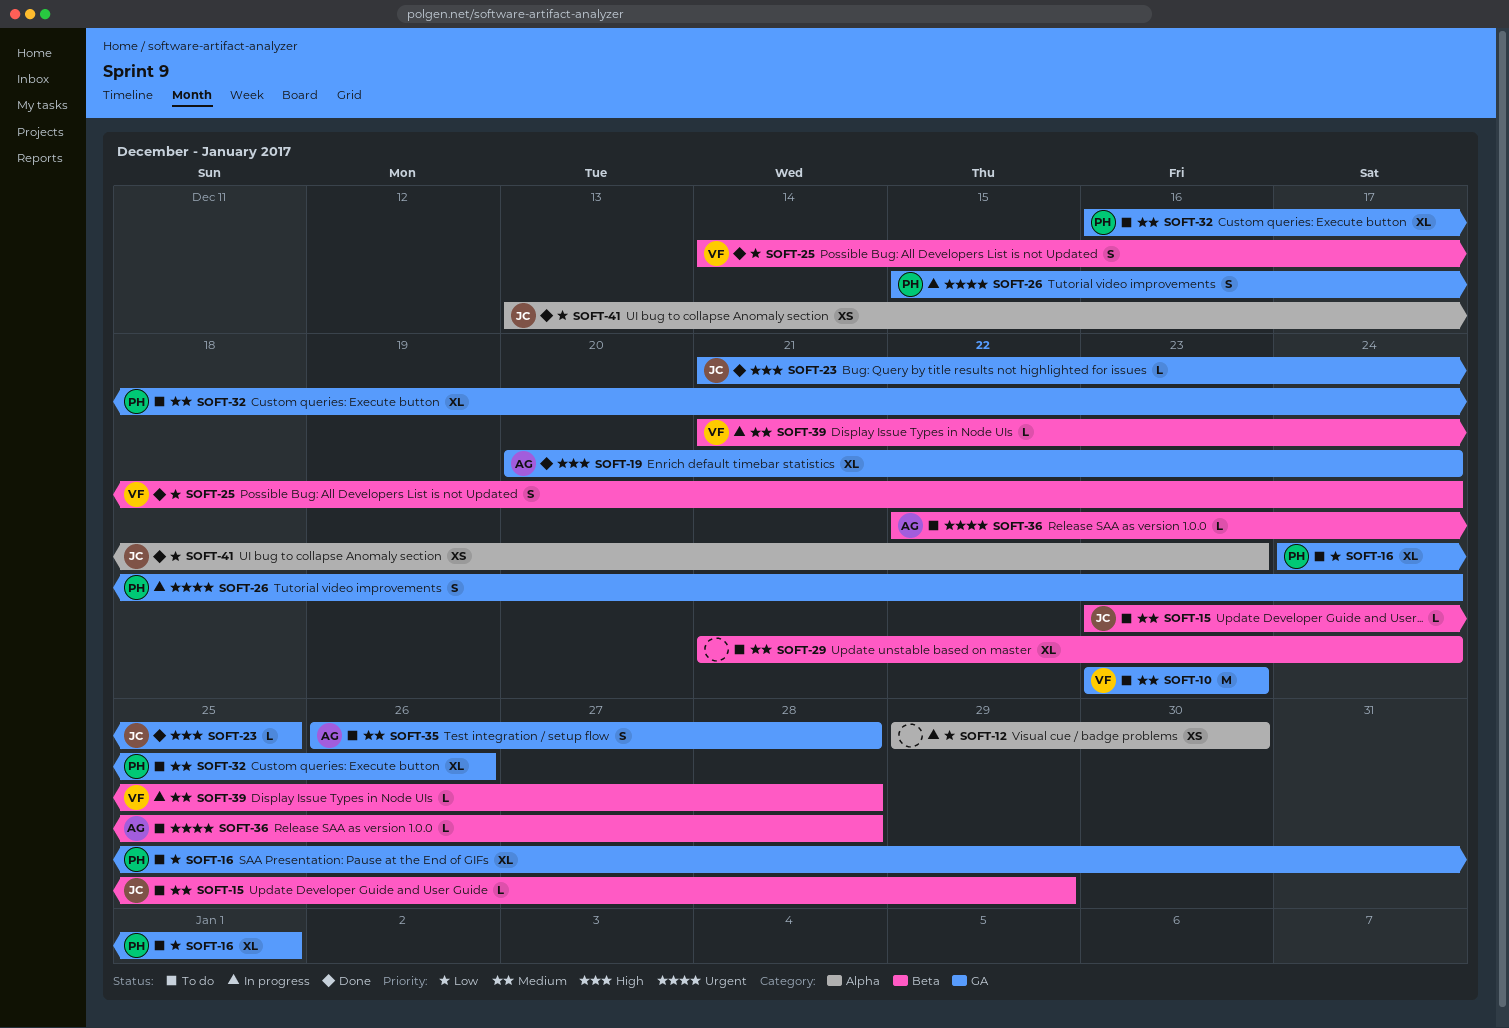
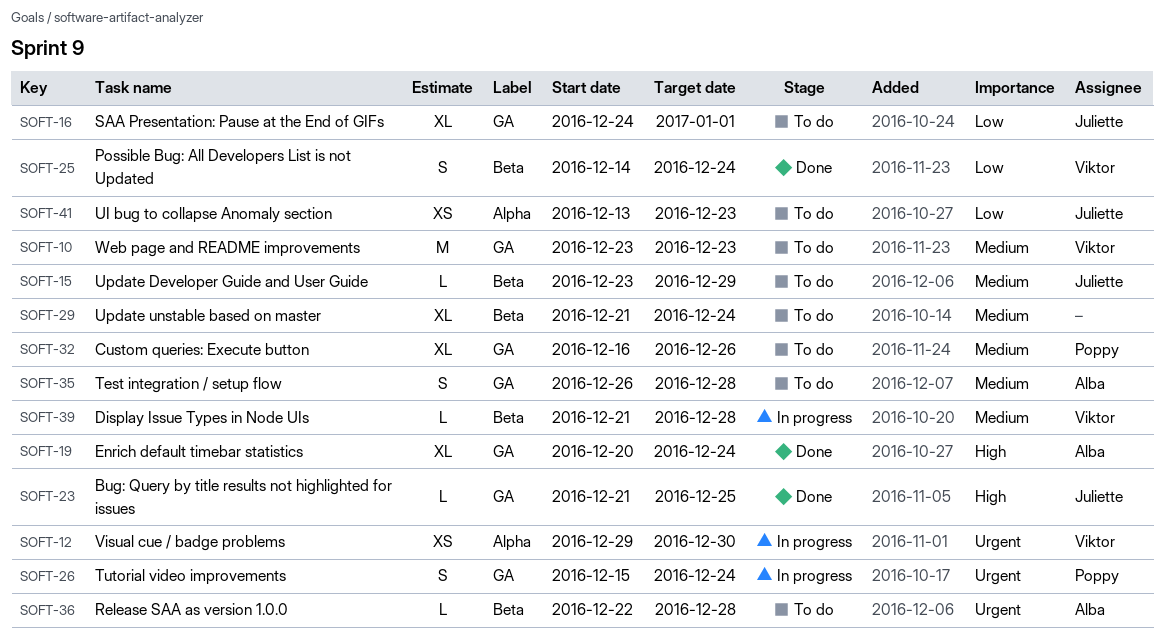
SOFT-12, owner: none -> Viktor
SOFT-12, priority: Low -> Urgent
SOFT-16, owner: Poppy -> Juliette
SOFT-41, status: Done -> To do

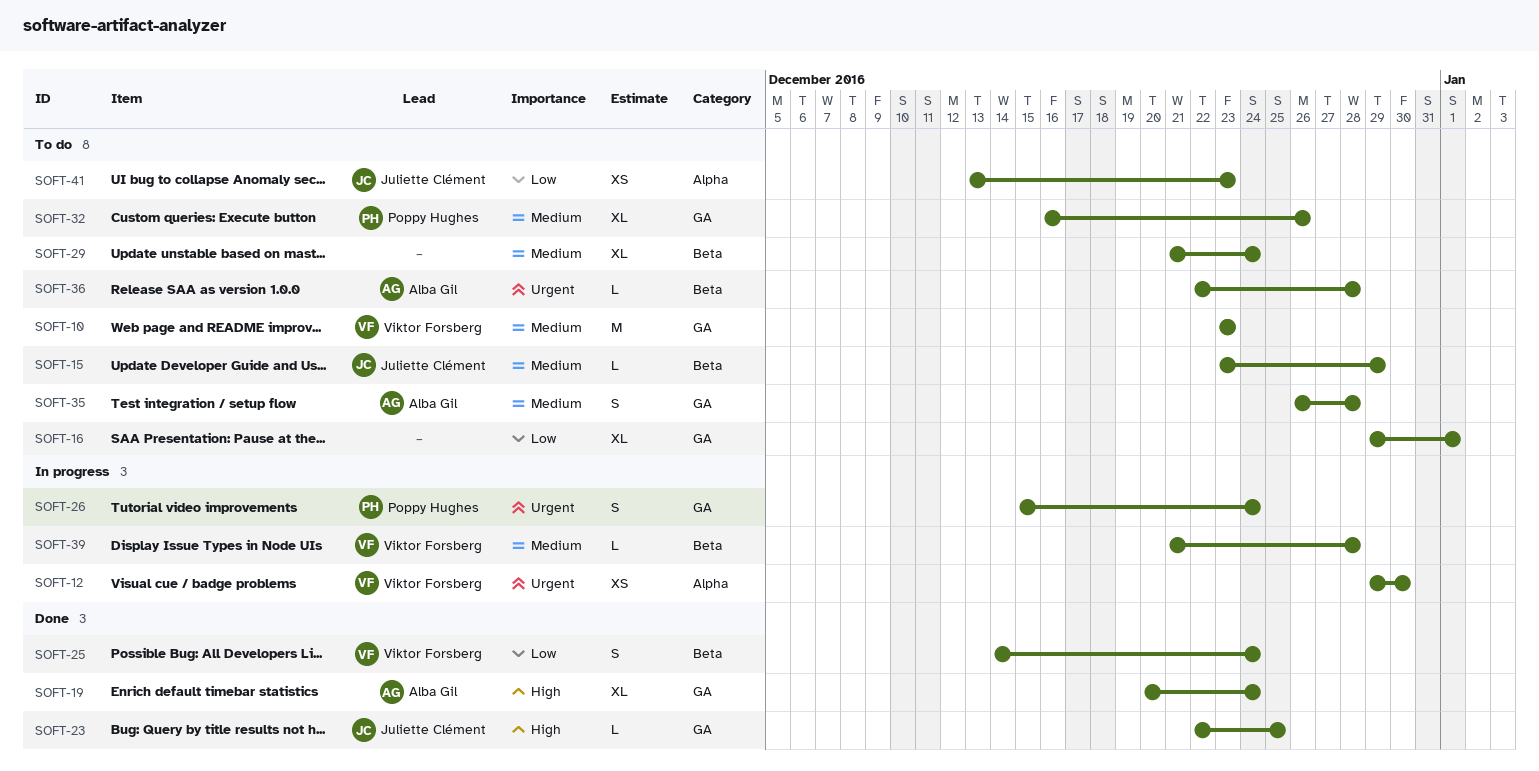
SOFT-16, owner: Juliette Clément -> none
SOFT-16, start: Dec 24 -> Dec 29
SOFT-23, start: Dec 21 -> Dec 22

